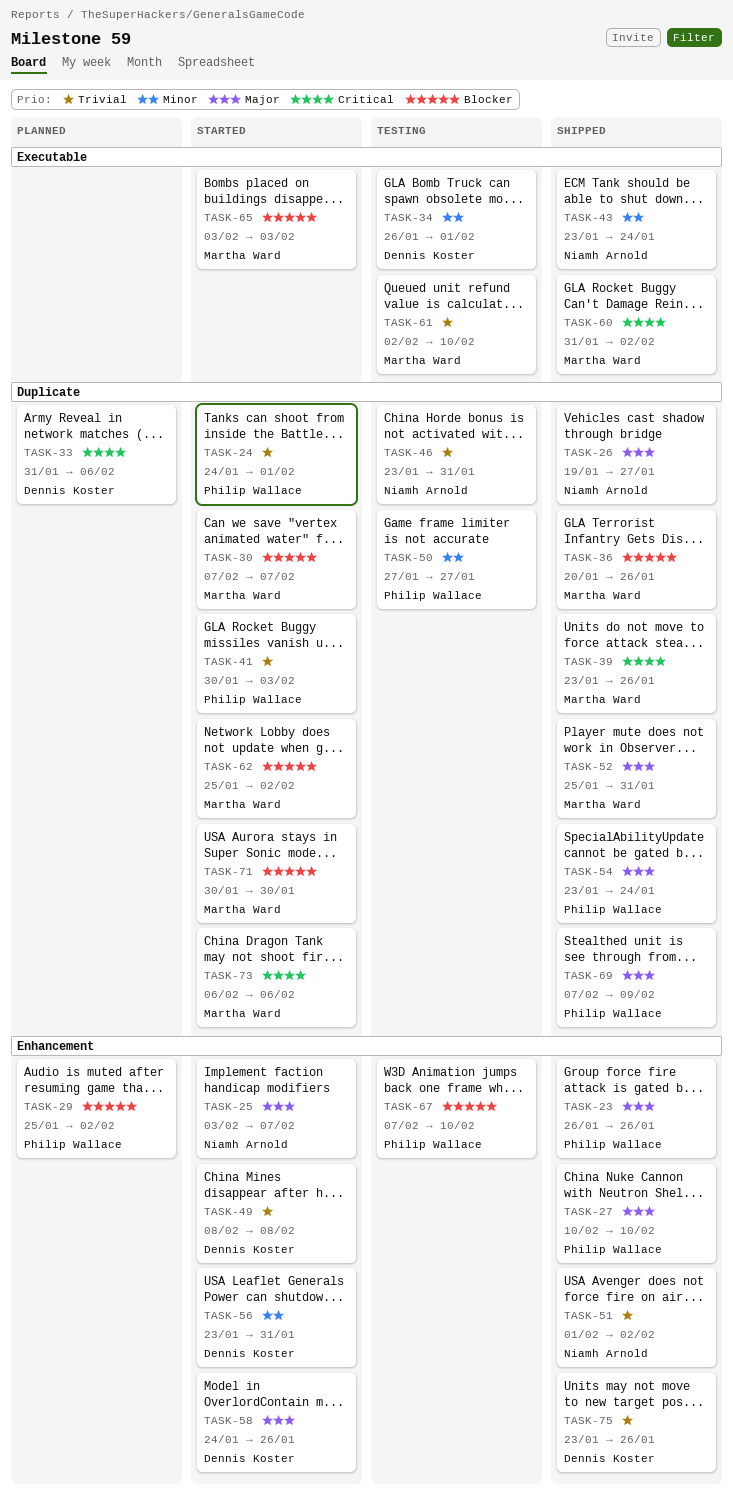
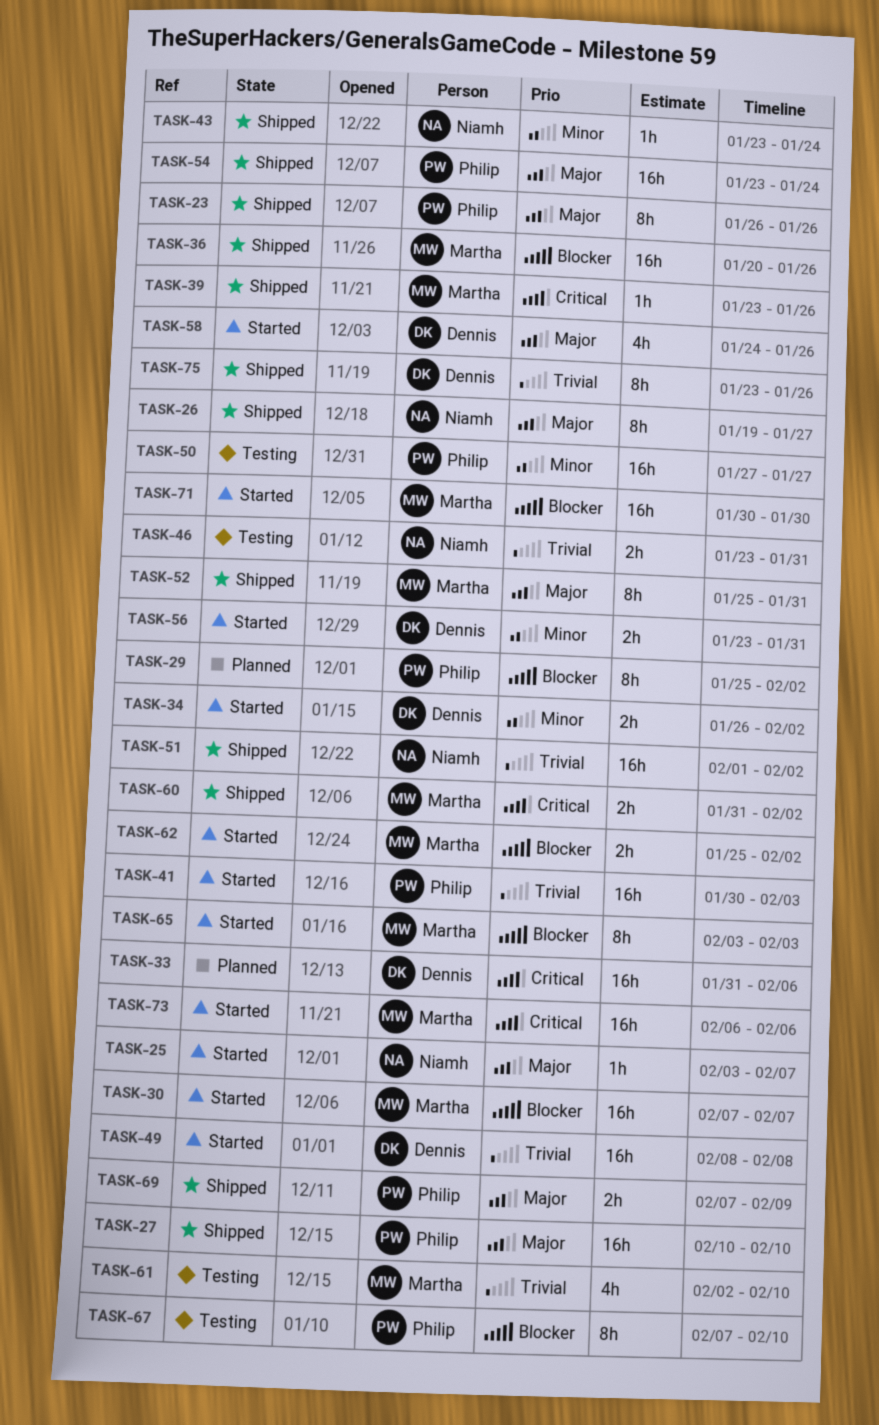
TASK-24: present -> none
TASK-34, status: Testing -> Started
TASK-34, due: Feb 1 -> Feb 2

